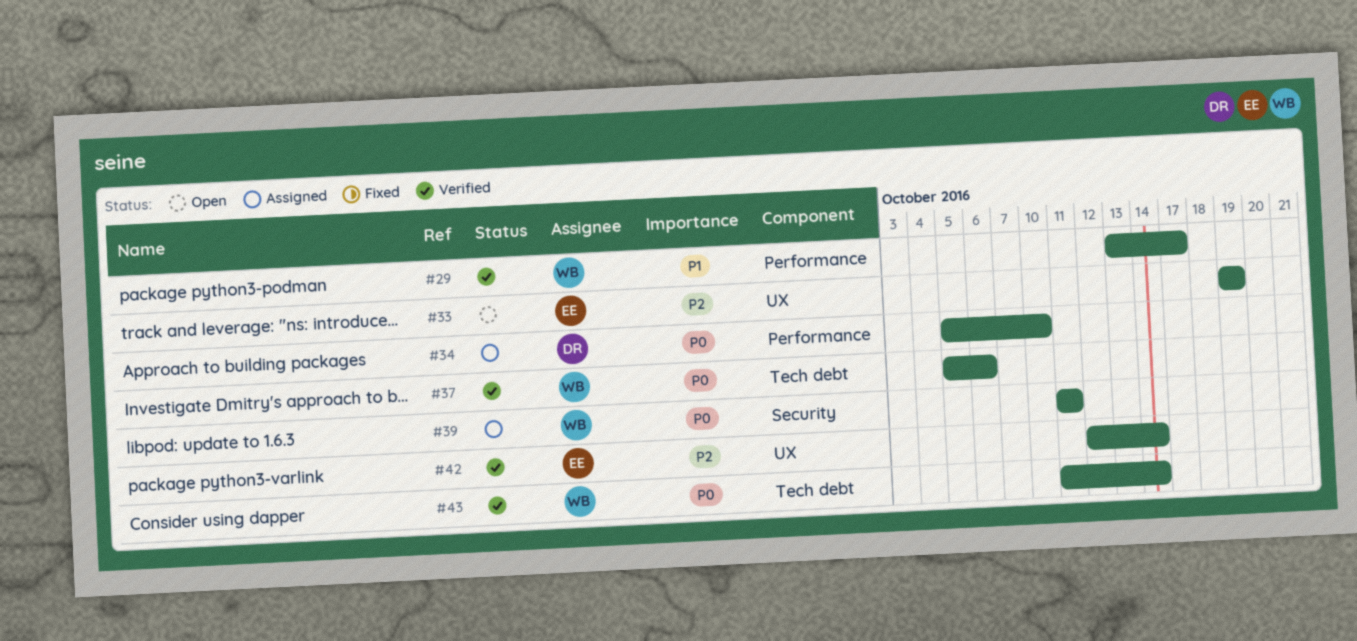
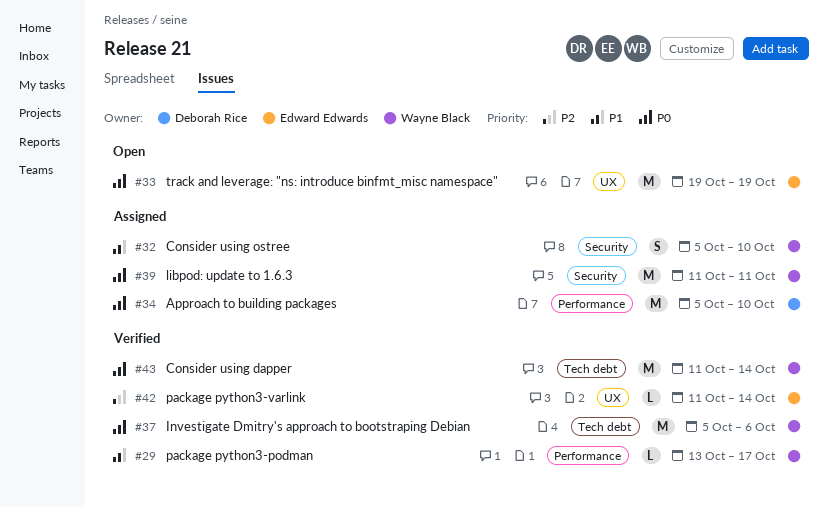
#32: none -> present
#33, priority: P2 -> P0
#42, start: Oct 12 -> Oct 11

